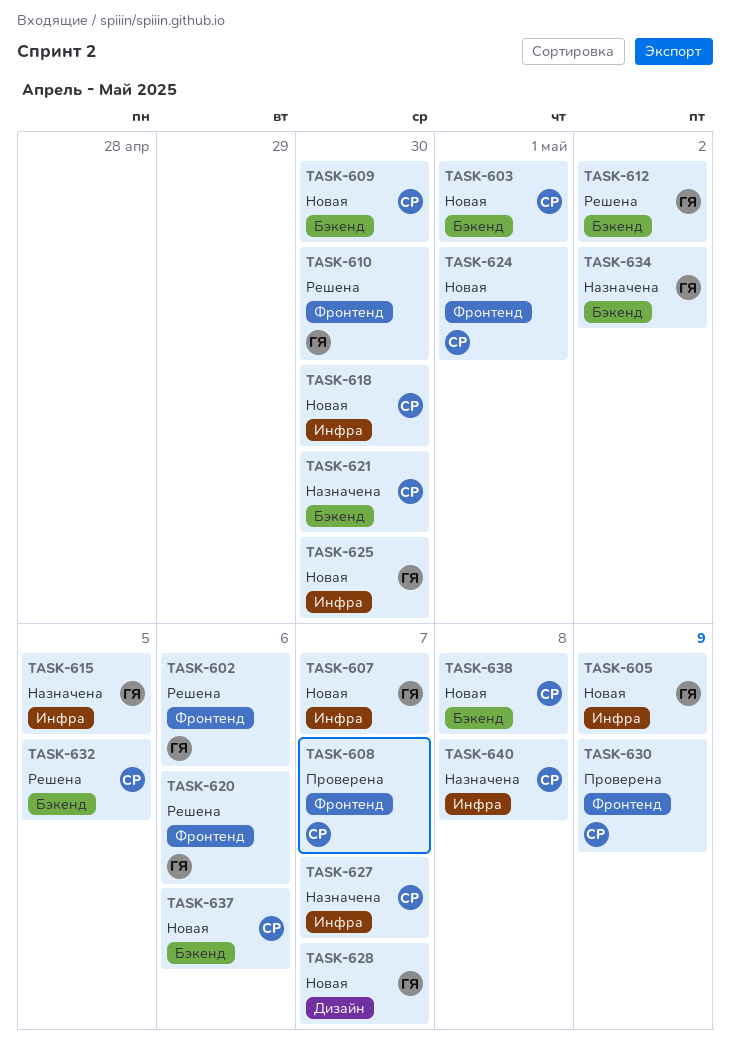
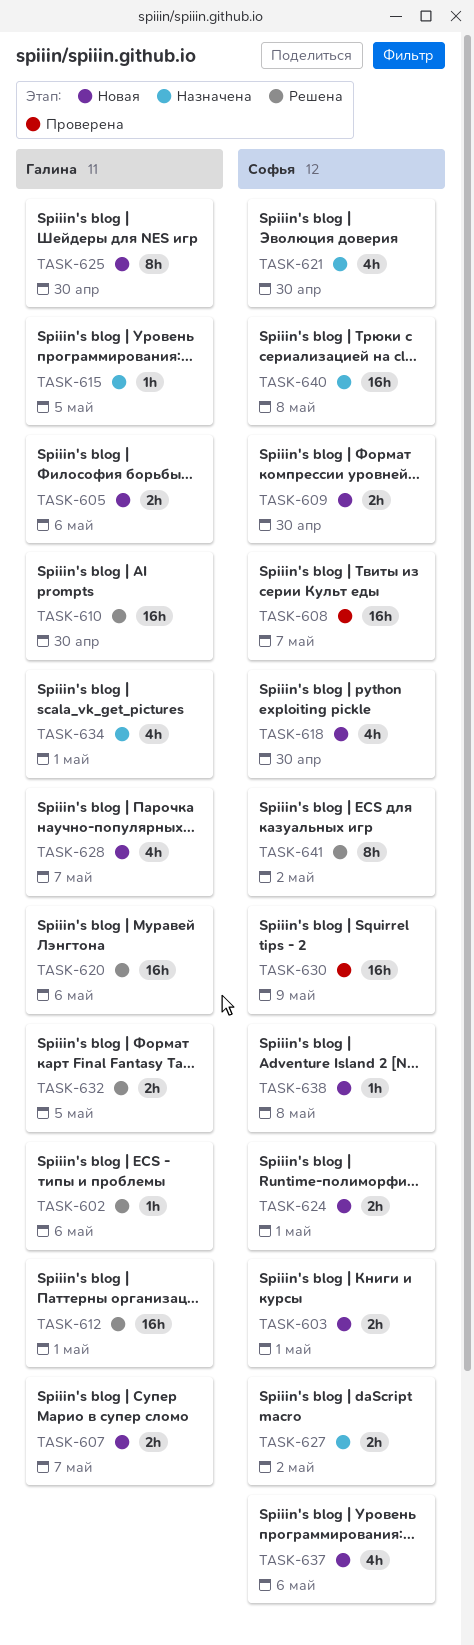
TASK-605, due: May 9 -> May 6
TASK-612, due: May 2 -> May 1
TASK-627, due: May 7 -> May 2
TASK-632, owner: Софья -> Галина
TASK-634, due: May 2 -> May 1
TASK-641: none -> present

